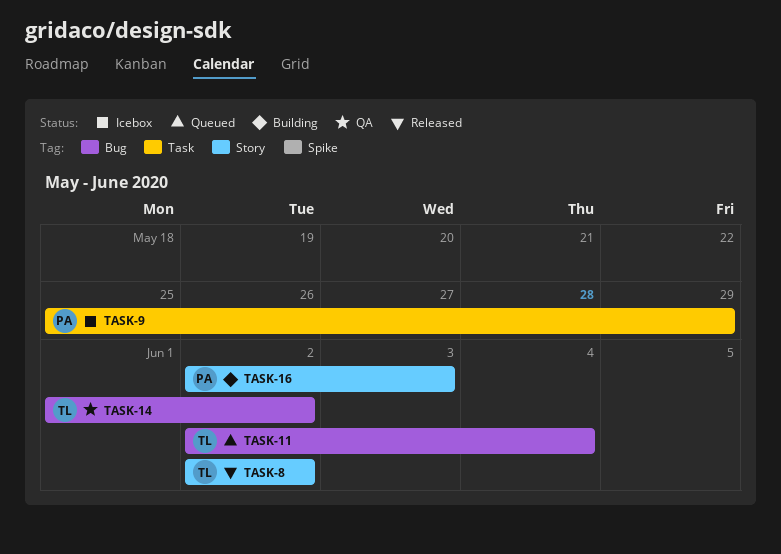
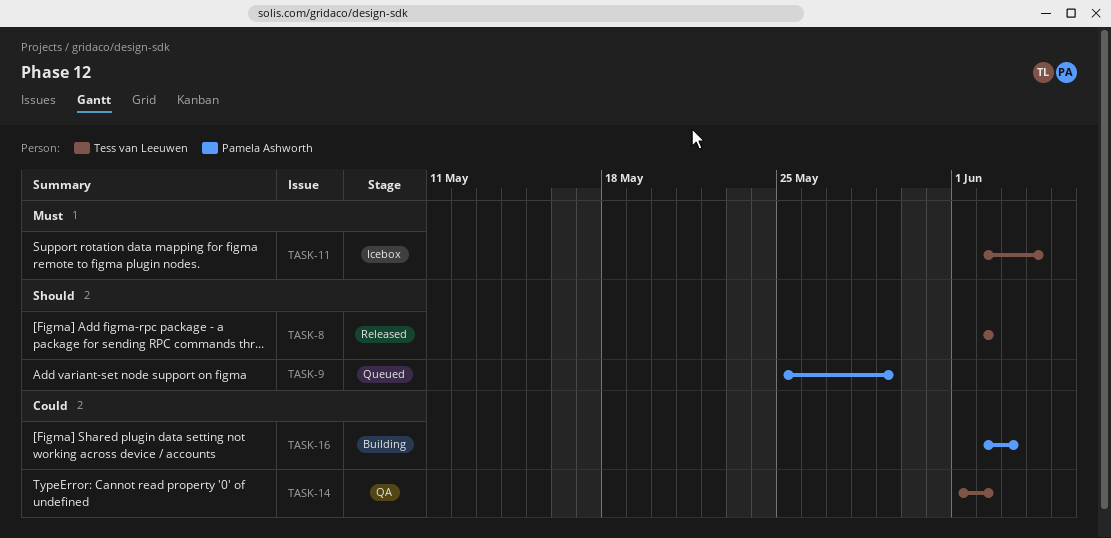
TASK-9, status: Icebox -> Queued
TASK-11, status: Queued -> Icebox

